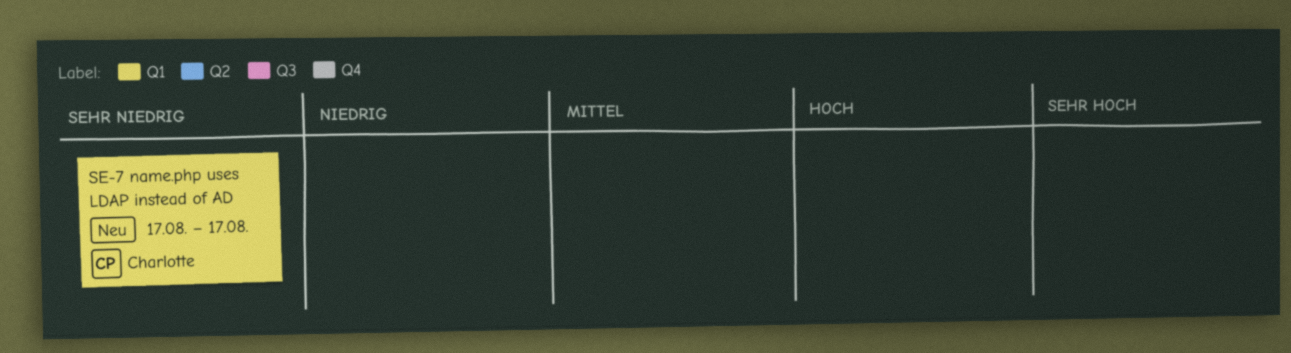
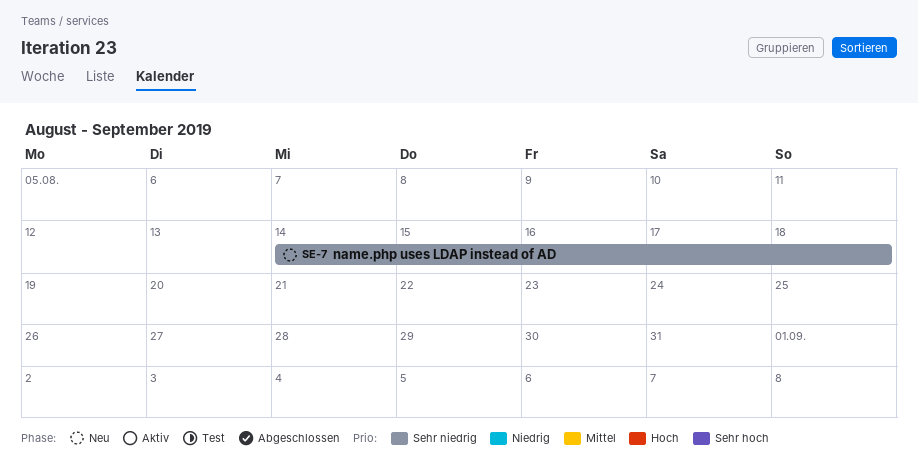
SE-7, start: Aug 17 -> Aug 14
SE-7, due: Aug 17 -> Aug 18

